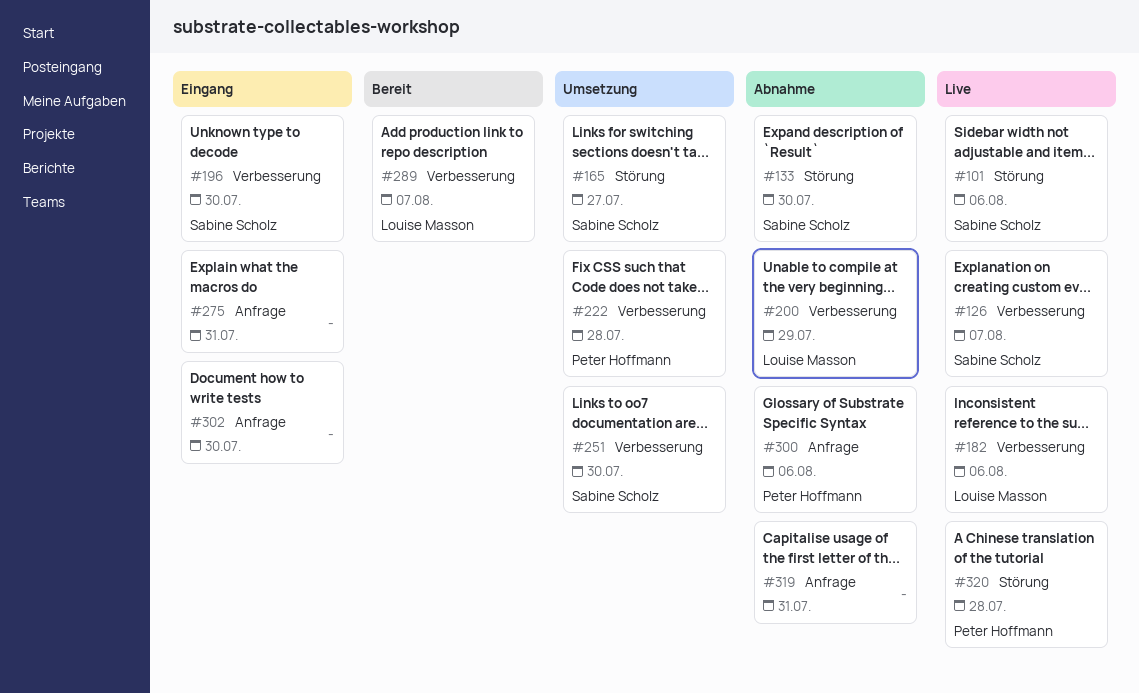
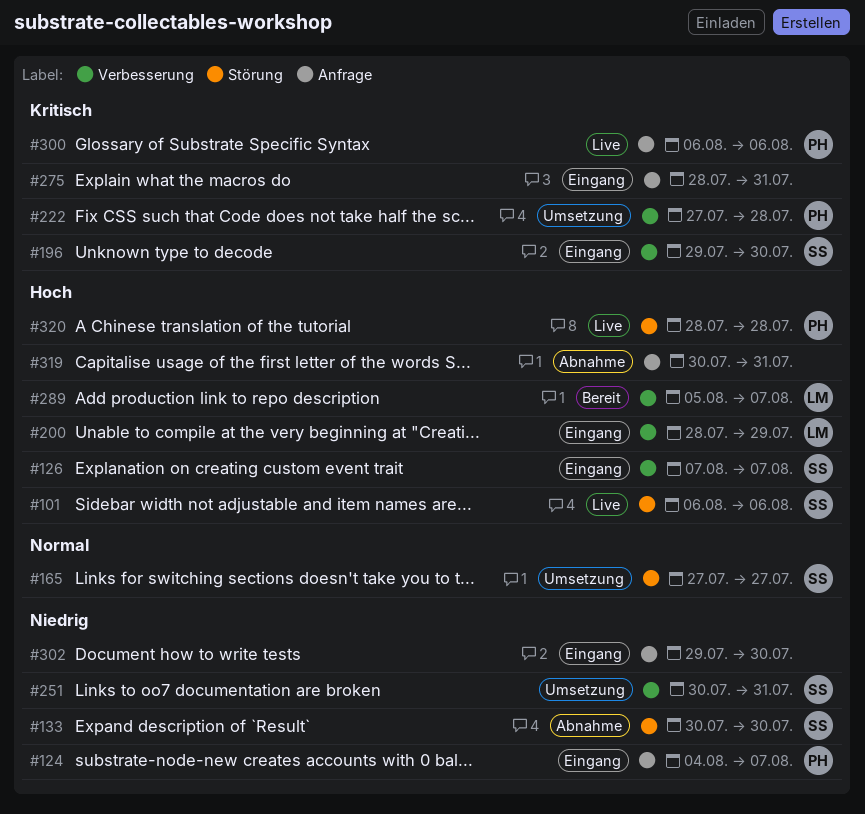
#124: none -> present
#126, status: Live -> Eingang
#182: present -> none
#200, status: Abnahme -> Eingang
#251, due: Jul 30 -> Jul 31
#300, status: Abnahme -> Live

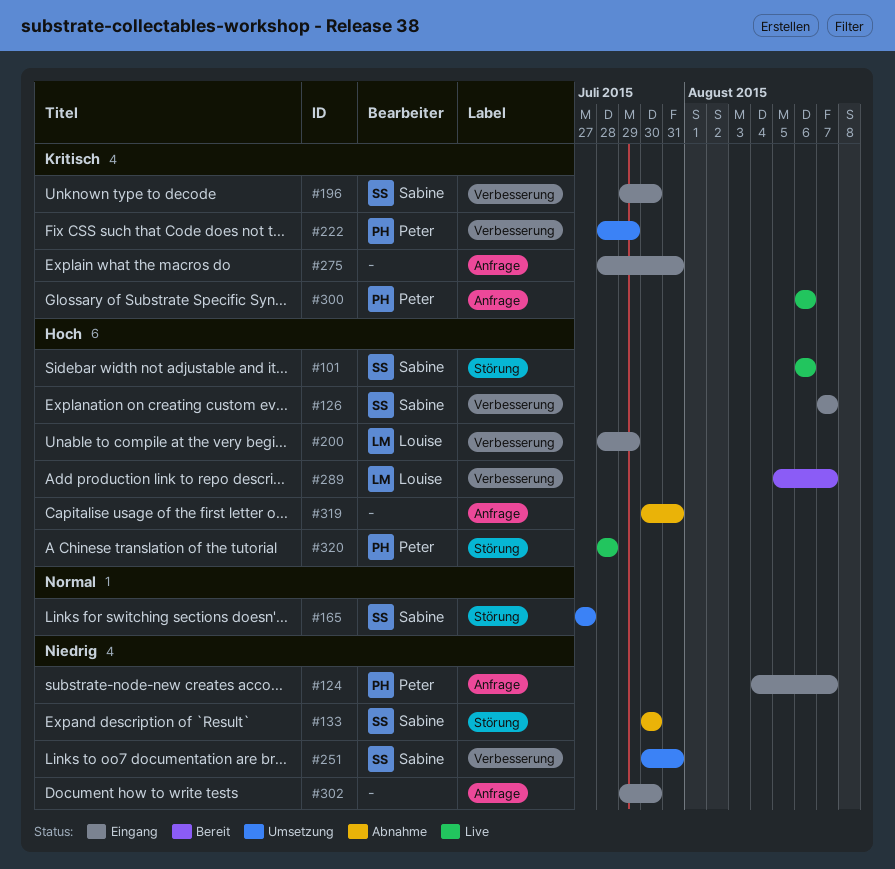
#222, start: Jul 27 -> Jul 28
#222, due: Jul 28 -> Jul 29

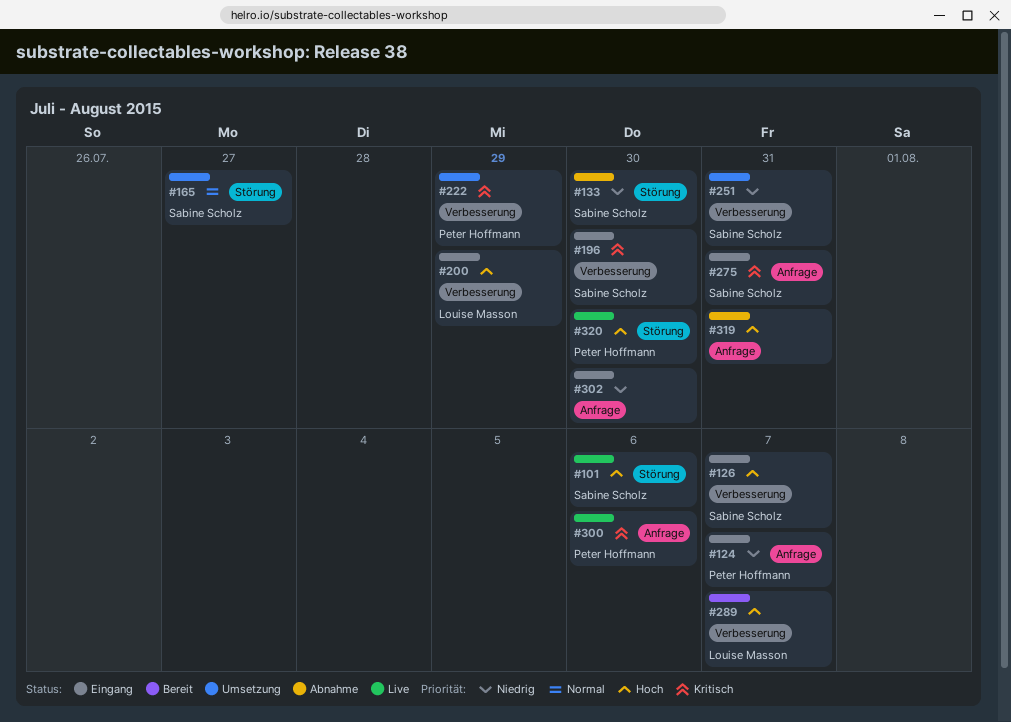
#275, owner: none -> Sabine Scholz
#320, due: Jul 28 -> Jul 30

